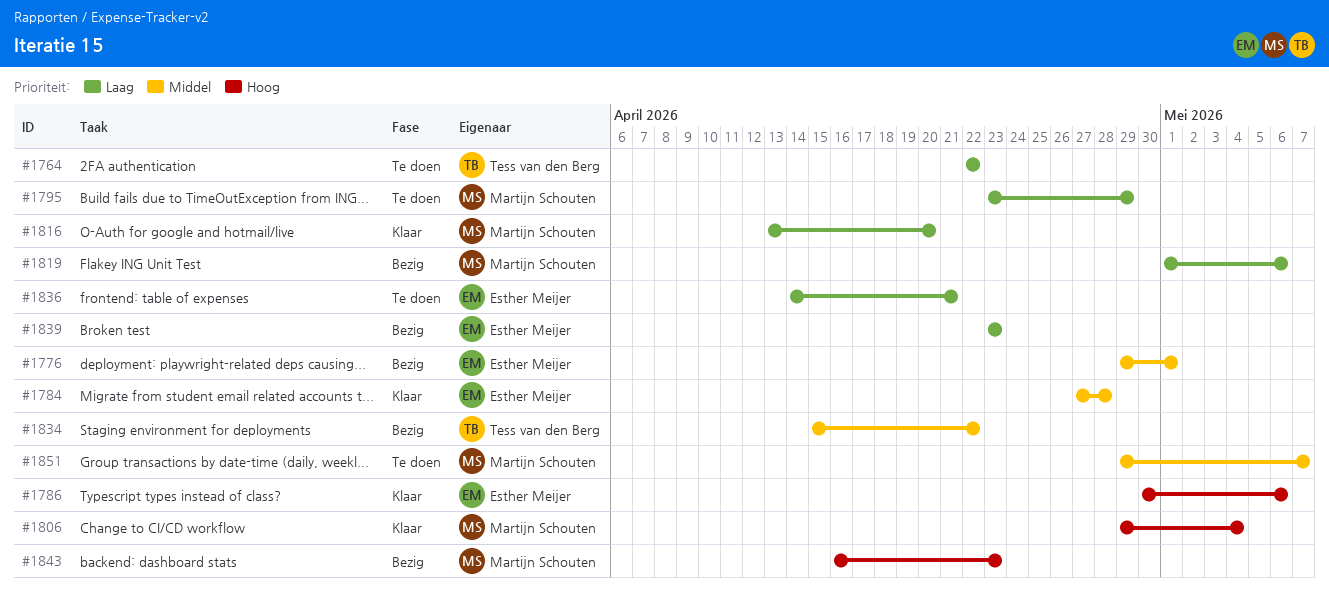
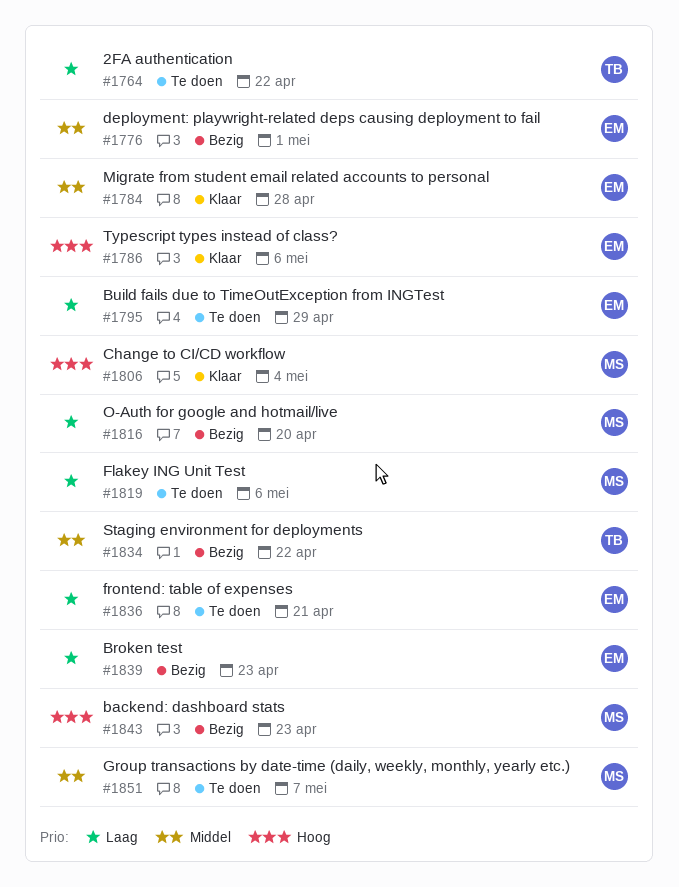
#1795, owner: Martijn Schouten -> Esther Meijer
#1816, status: Klaar -> Bezig
#1819, status: Bezig -> Te doen

